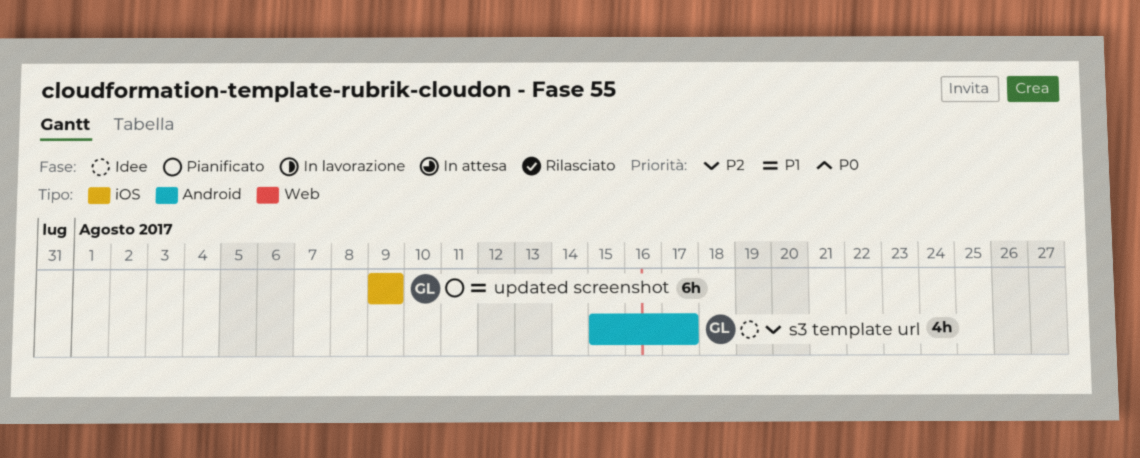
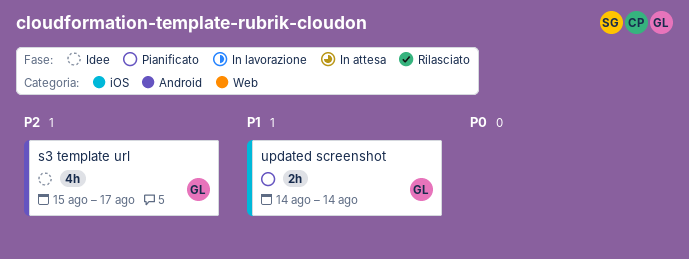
updated screenshot, estimate: 6h -> 2h
updated screenshot, start: Aug 9 -> Aug 14
updated screenshot, due: Aug 9 -> Aug 14

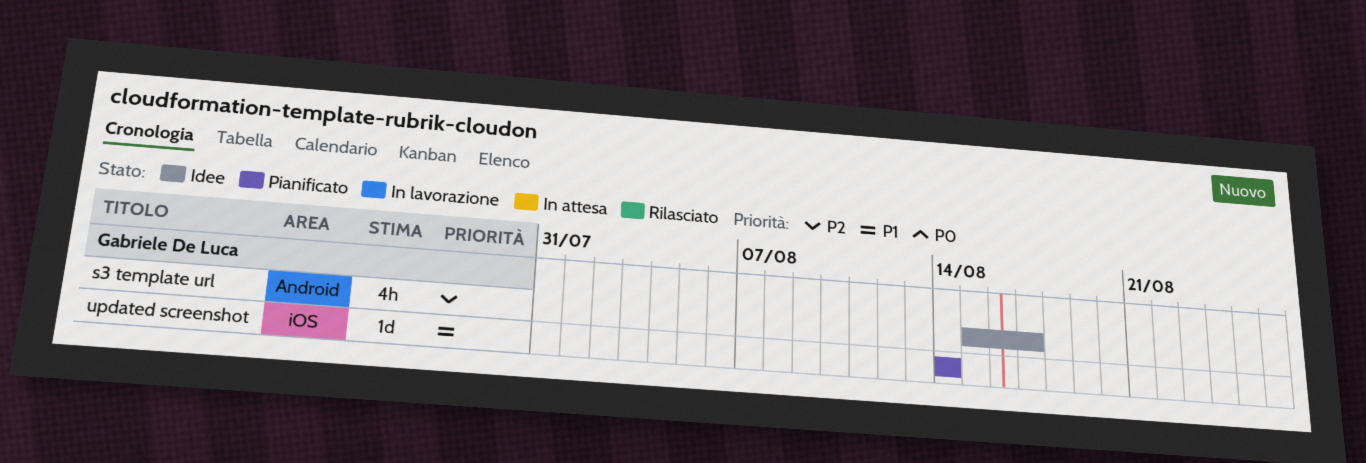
updated screenshot, estimate: 2h -> 1d

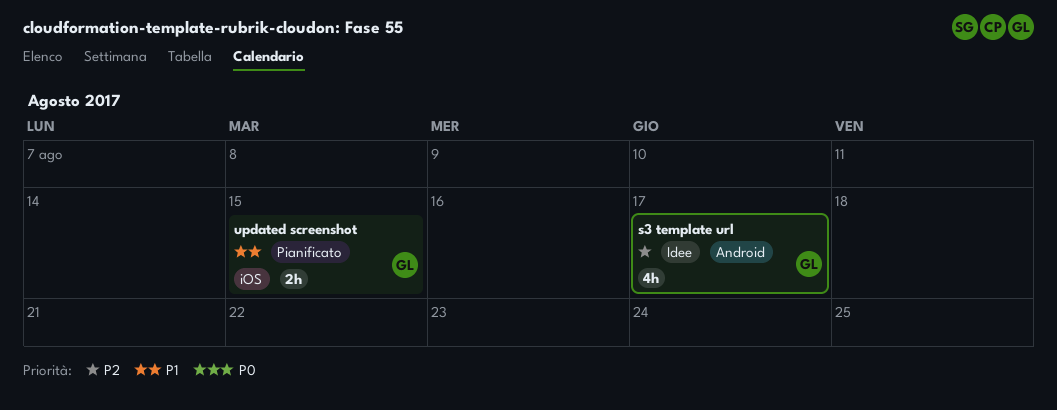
updated screenshot, estimate: 1d -> 2h
updated screenshot, due: Aug 14 -> Aug 15

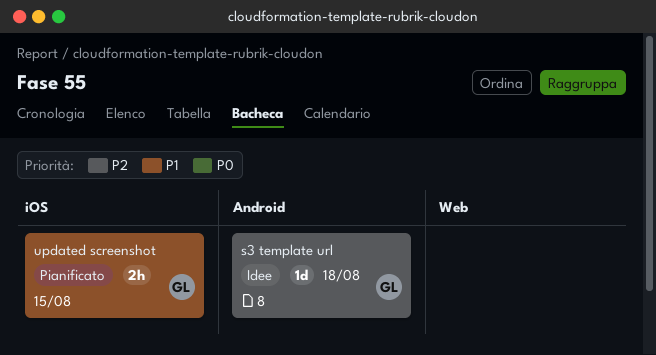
s3 template url, estimate: 4h -> 1d
s3 template url, due: Aug 17 -> Aug 18

